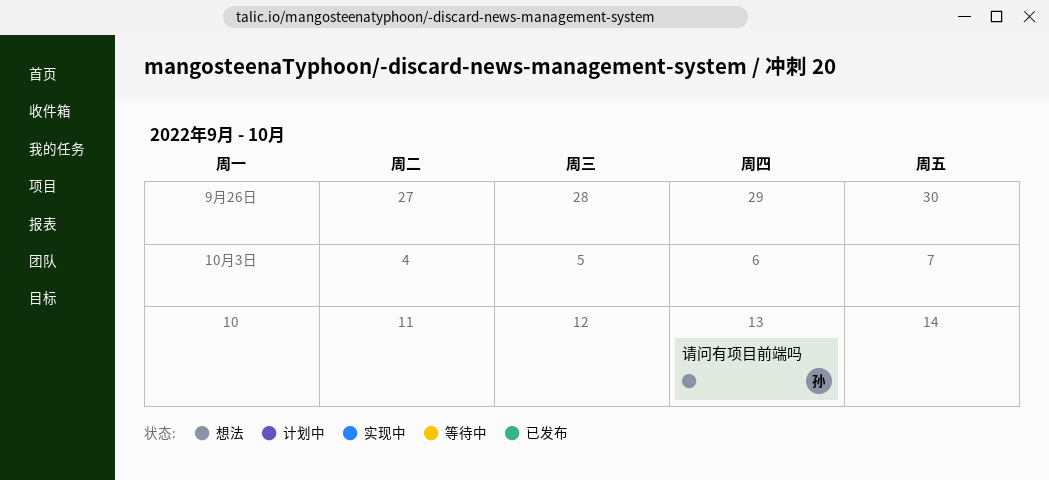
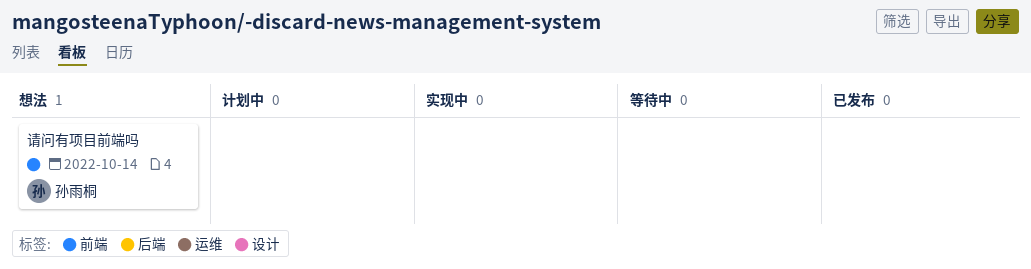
请问有项目前端吗, due: Oct 13 -> Oct 14

